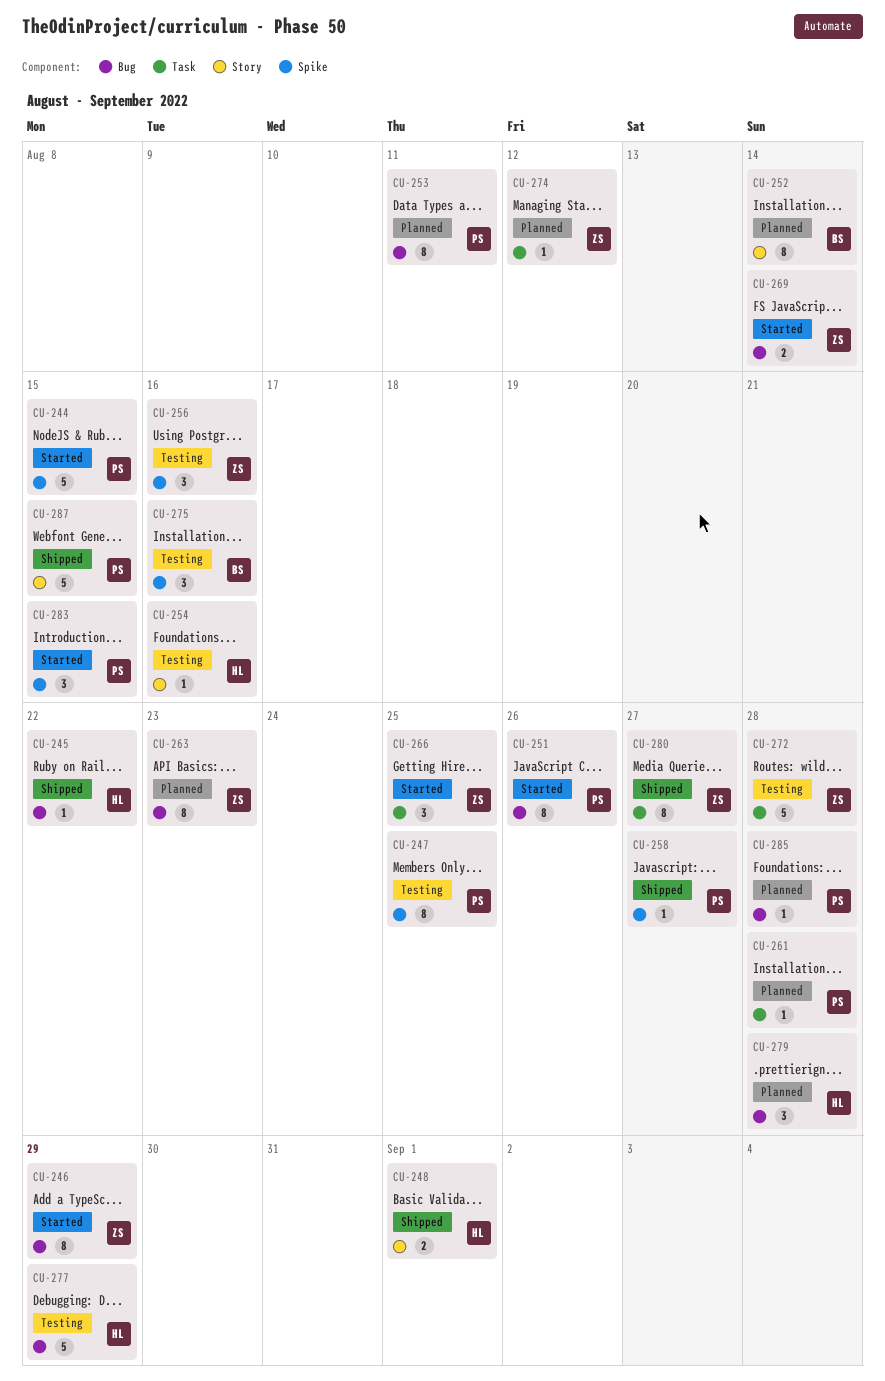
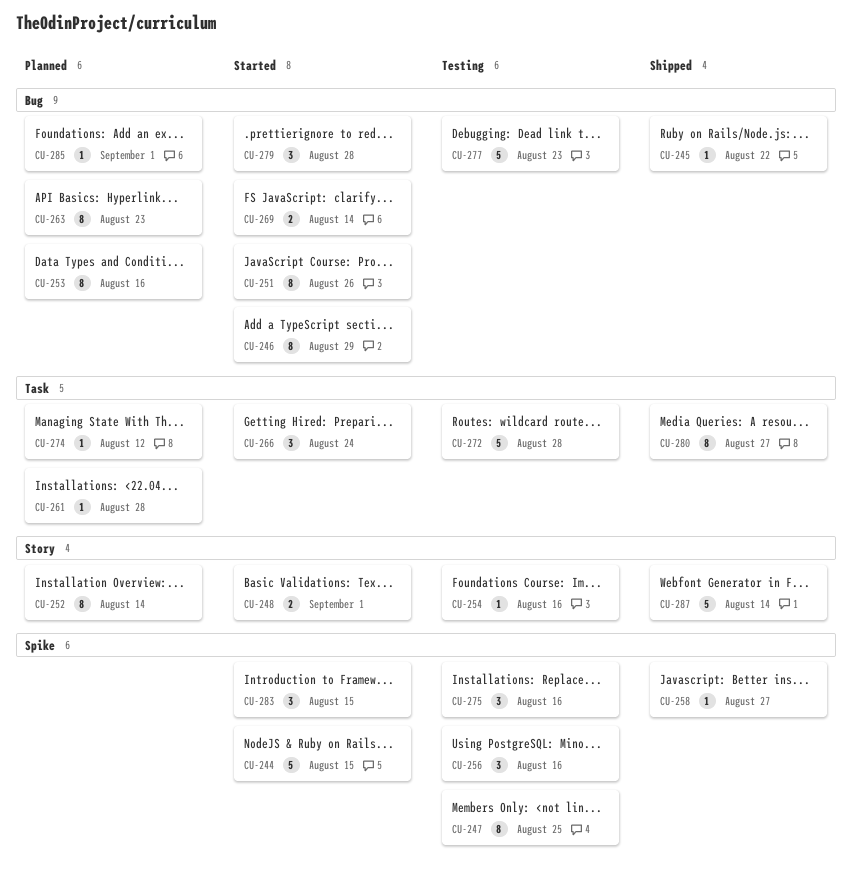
CU-248, status: Shipped -> Started
CU-253, due: Aug 11 -> Aug 16
CU-266, due: Aug 25 -> Aug 24
CU-277, due: Aug 29 -> Aug 23
CU-279, status: Planned -> Started
CU-285, due: Aug 28 -> Sep 1
CU-287, due: Aug 15 -> Aug 14

